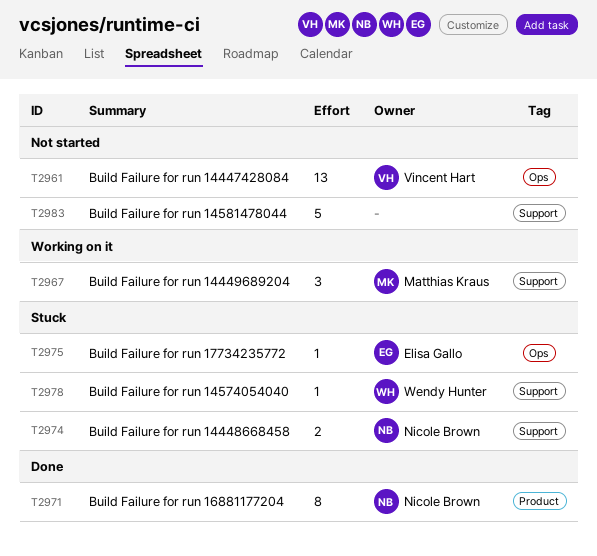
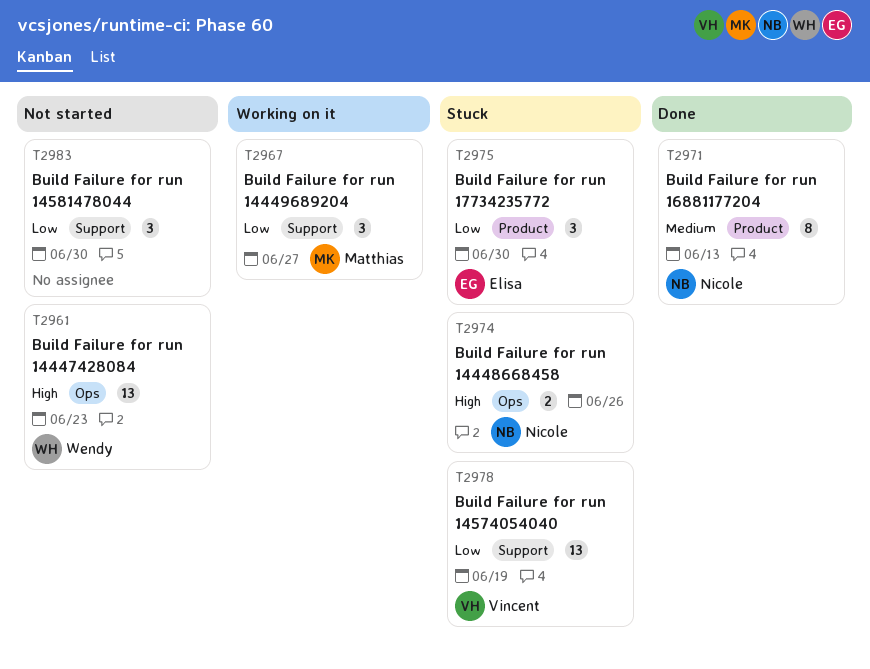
T2961, owner: Vincent Hart -> Wendy Hunter
T2974, label: Support -> Ops
T2975, label: Ops -> Product
T2975, estimate: 1 -> 3
T2978, owner: Wendy Hunter -> Vincent Hart
T2978, estimate: 1 -> 13
T2983, estimate: 5 -> 3

